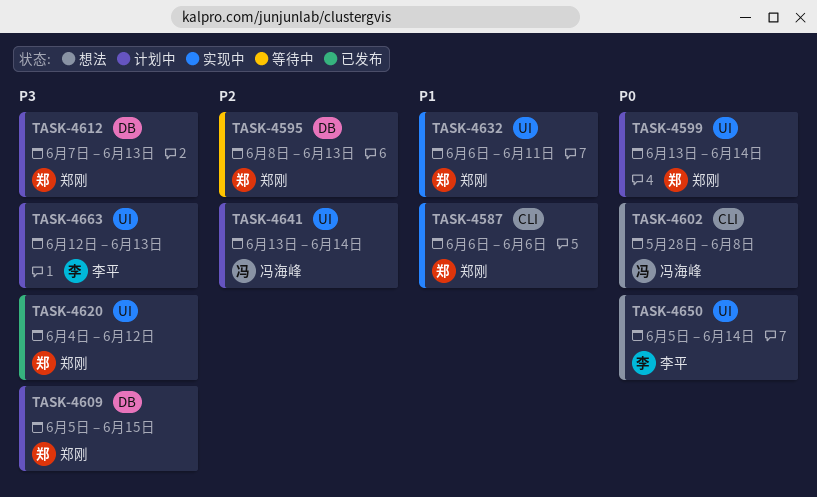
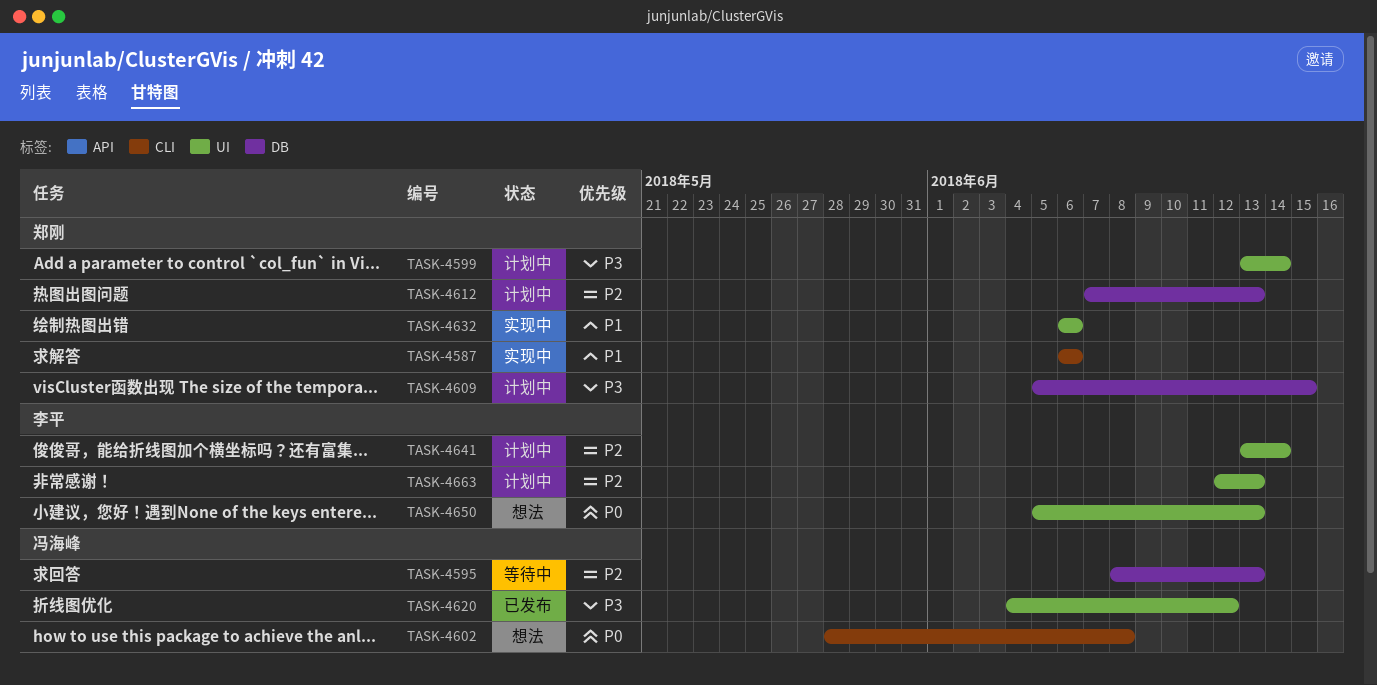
TASK-4595, owner: 郑刚 -> 冯海峰
TASK-4599, priority: P0 -> P3
TASK-4612, priority: P3 -> P2
TASK-4620, owner: 郑刚 -> 冯海峰
TASK-4632, due: Jun 11 -> Jun 6
TASK-4641, owner: 冯海峰 -> 李平
TASK-4650, due: Jun 14 -> Jun 13
TASK-4663, priority: P3 -> P2

